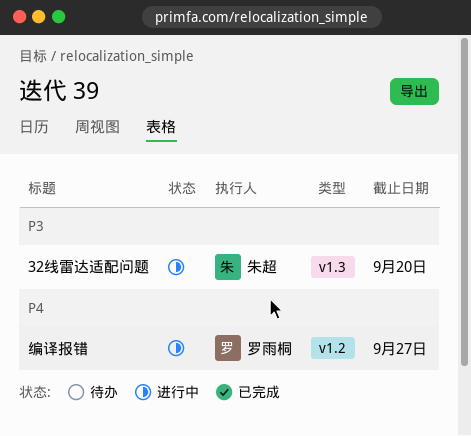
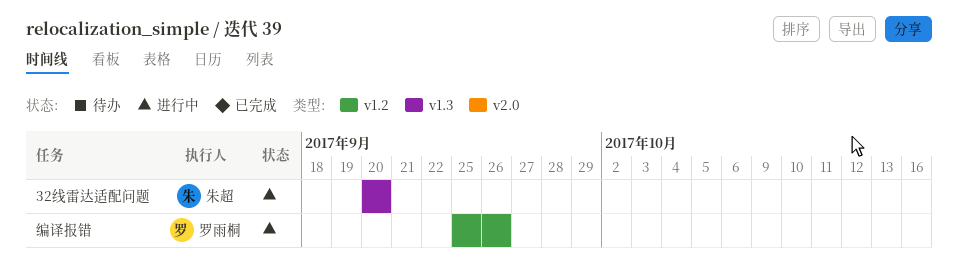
编译报错, due: Sep 27 -> Sep 26

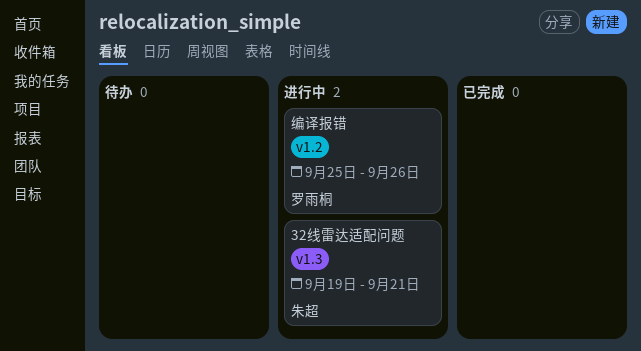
32线雷达适配问题, start: Sep 20 -> Sep 19
32线雷达适配问题, due: Sep 20 -> Sep 21

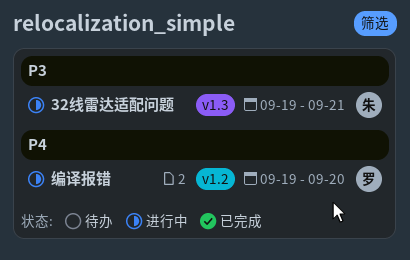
编译报错, start: Sep 25 -> Sep 19
编译报错, due: Sep 26 -> Sep 20

